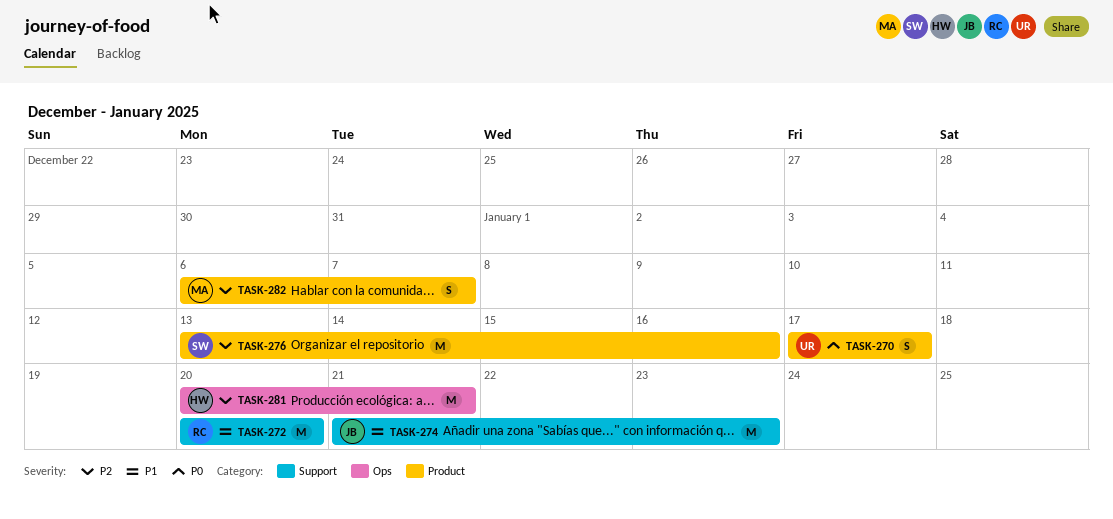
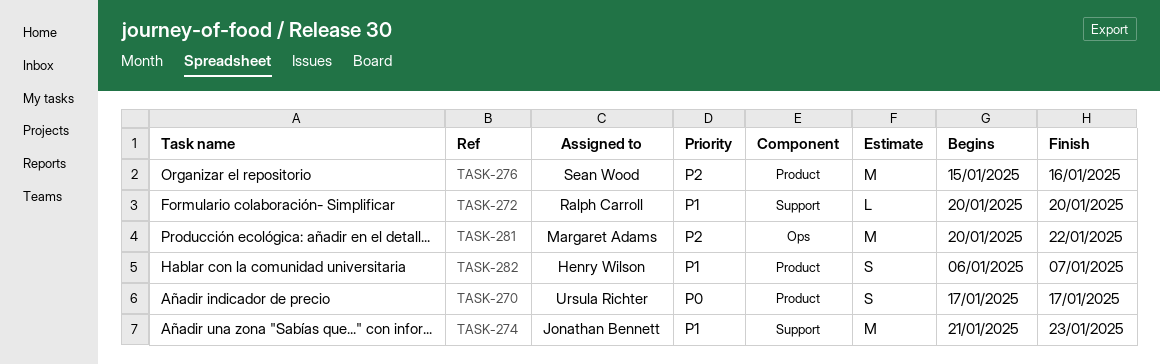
TASK-272, estimate: M -> L
TASK-276, start: Jan 13 -> Jan 15
TASK-281, owner: Henry Wilson -> Margaret Adams
TASK-281, due: Jan 21 -> Jan 22
TASK-282, owner: Margaret Adams -> Henry Wilson
TASK-282, priority: P2 -> P1

